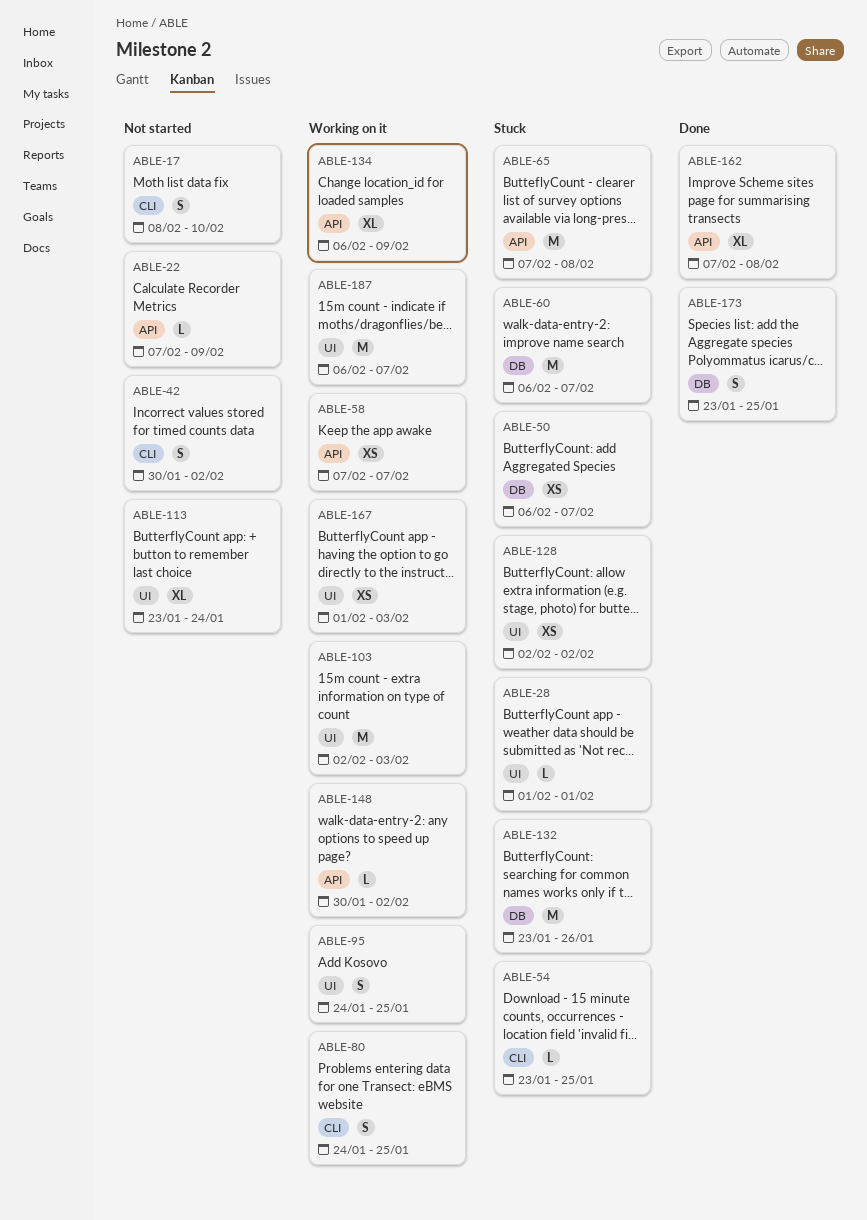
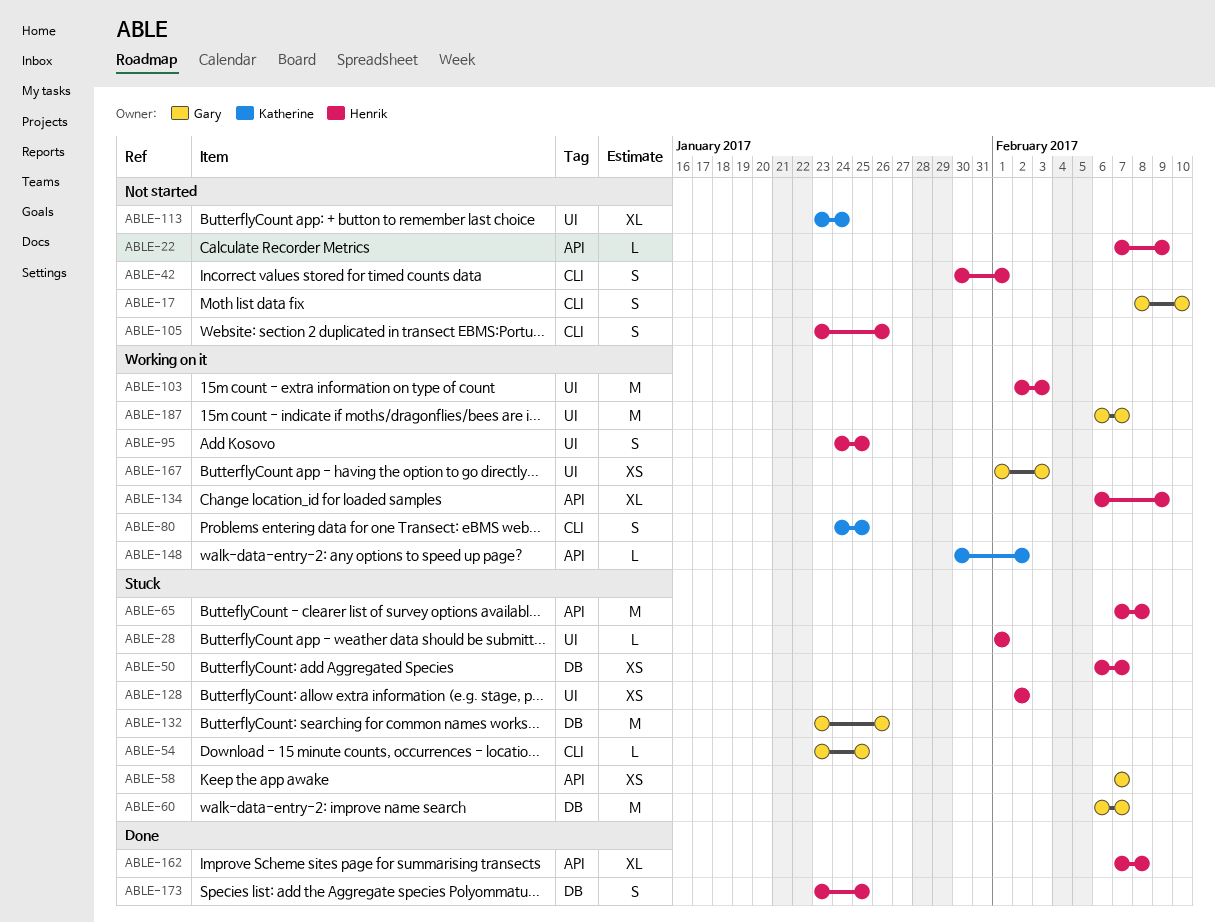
ABLE-42, due: Feb 2 -> Feb 1
ABLE-58, status: Working on it -> Stuck
ABLE-105: none -> present

